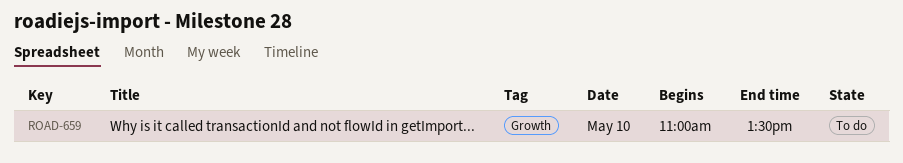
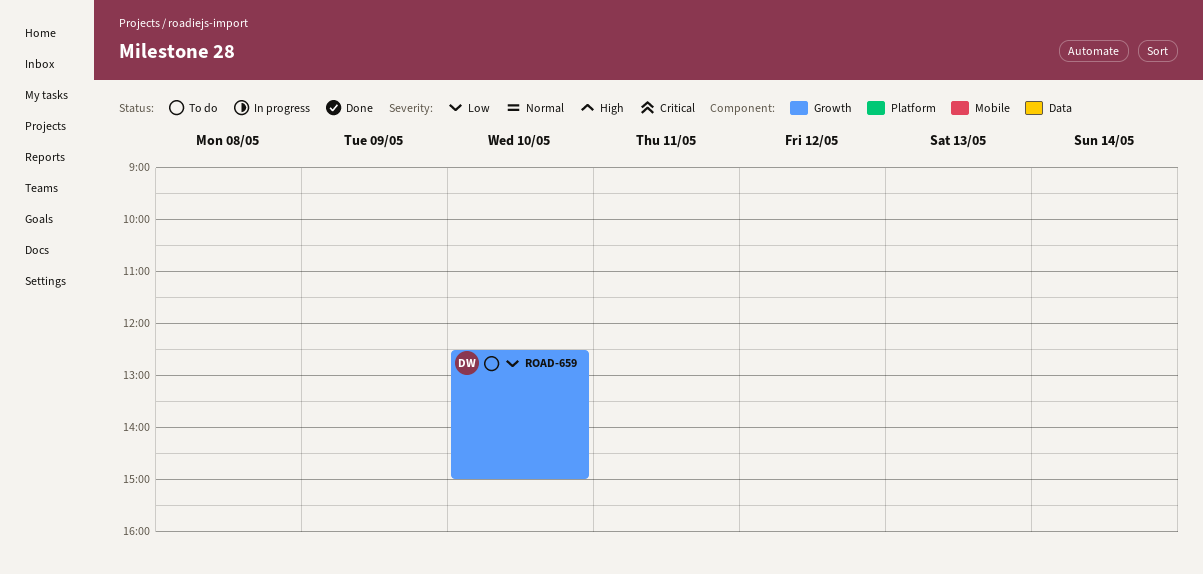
ROAD-659, begins: 11:00 -> 12:30
ROAD-659, ends: 13:30 -> 15:00

